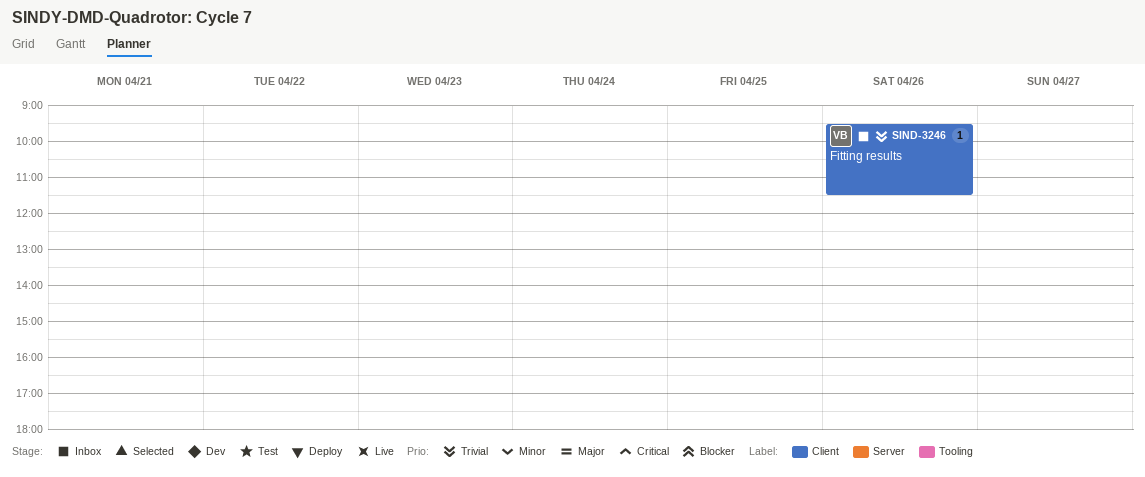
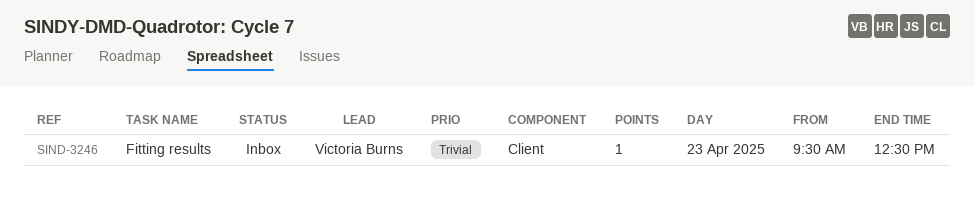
SIND-3246, day: Apr 26 -> Apr 23
SIND-3246, ends: 11:30 -> 12:30

